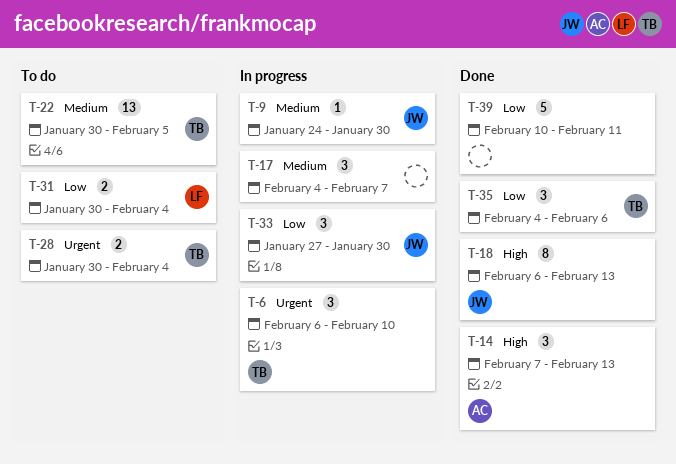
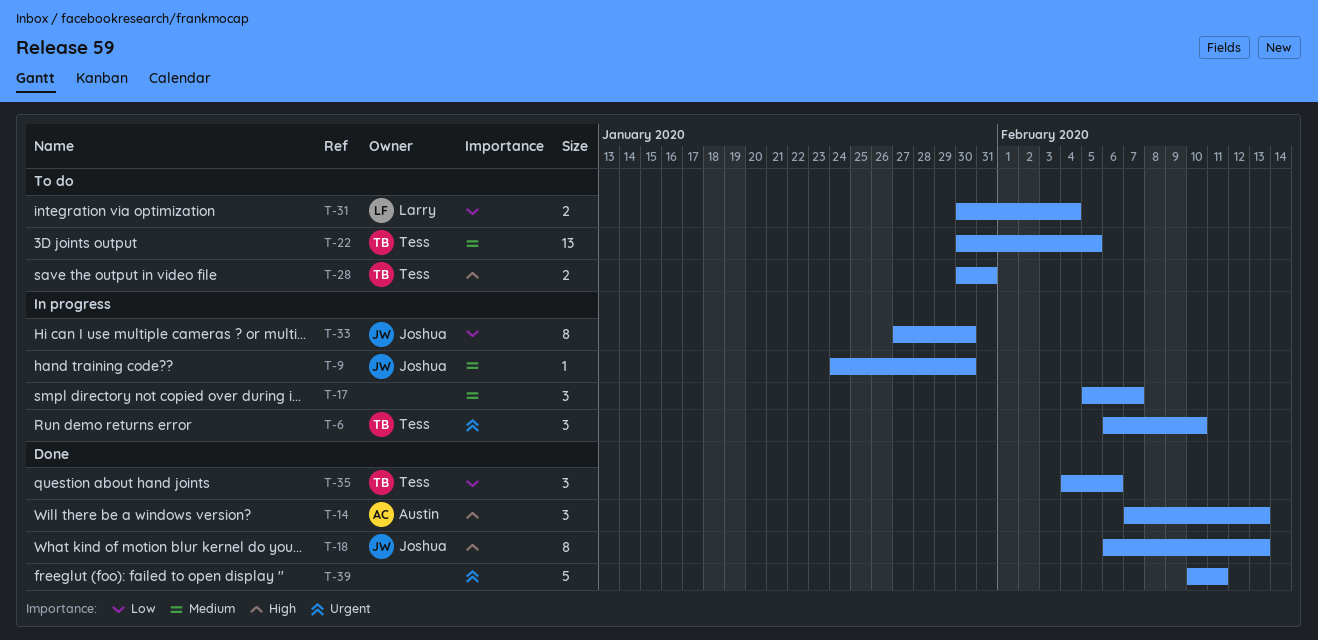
T-17, start: Feb 4 -> Feb 5
T-28, priority: Urgent -> High
T-28, due: Feb 4 -> Jan 31
T-33, estimate: 3 -> 8
T-39, priority: Low -> Urgent

